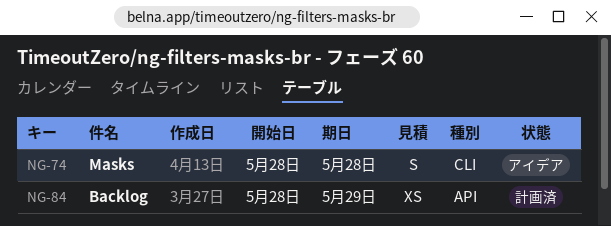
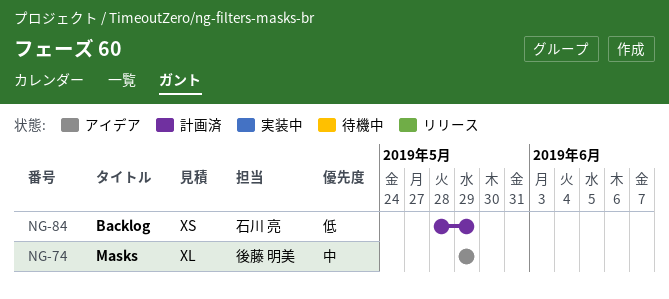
NG-74, estimate: S -> XL
NG-74, start: May 28 -> May 29
NG-74, due: May 28 -> May 29

